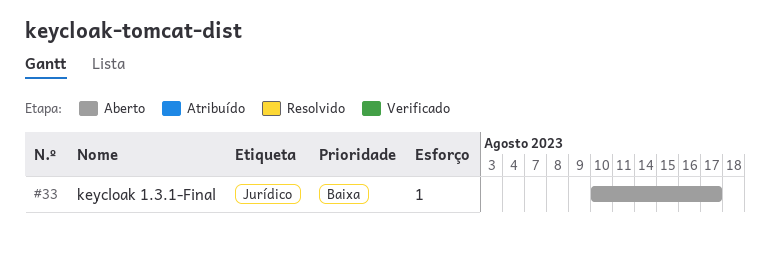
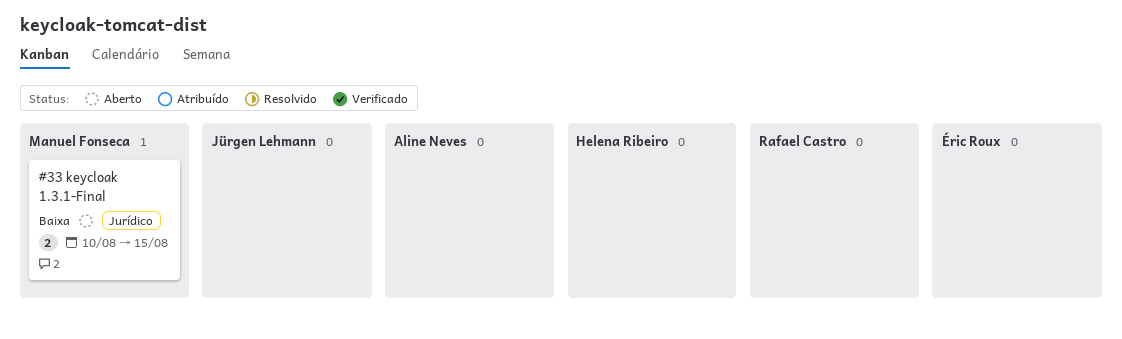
#33, estimate: 1 -> 2
#33, due: Aug 17 -> Aug 15

